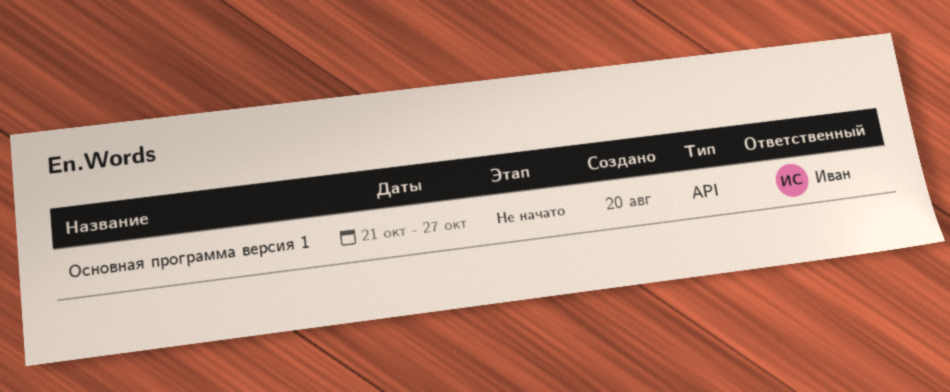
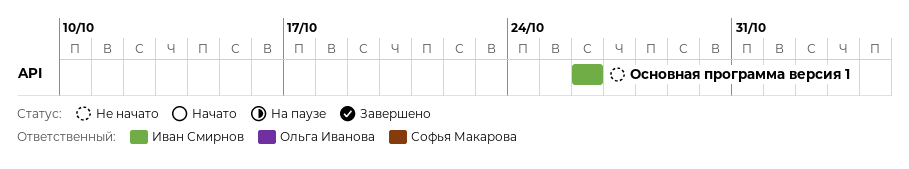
Основная программа версия 1, start: Oct 21 -> Oct 26
Основная программа версия 1, due: Oct 27 -> Oct 26

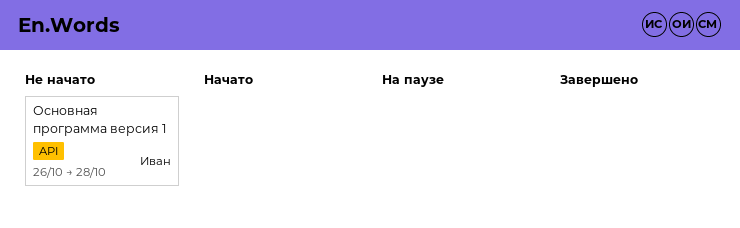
Основная программа версия 1, due: Oct 26 -> Oct 28

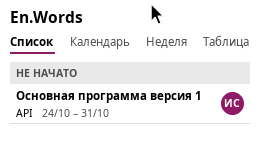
Основная программа версия 1, start: Oct 26 -> Oct 24
Основная программа версия 1, due: Oct 28 -> Oct 31

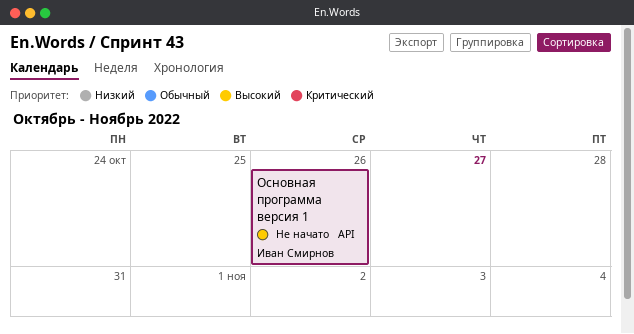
Основная программа версия 1, due: Oct 31 -> Oct 26

